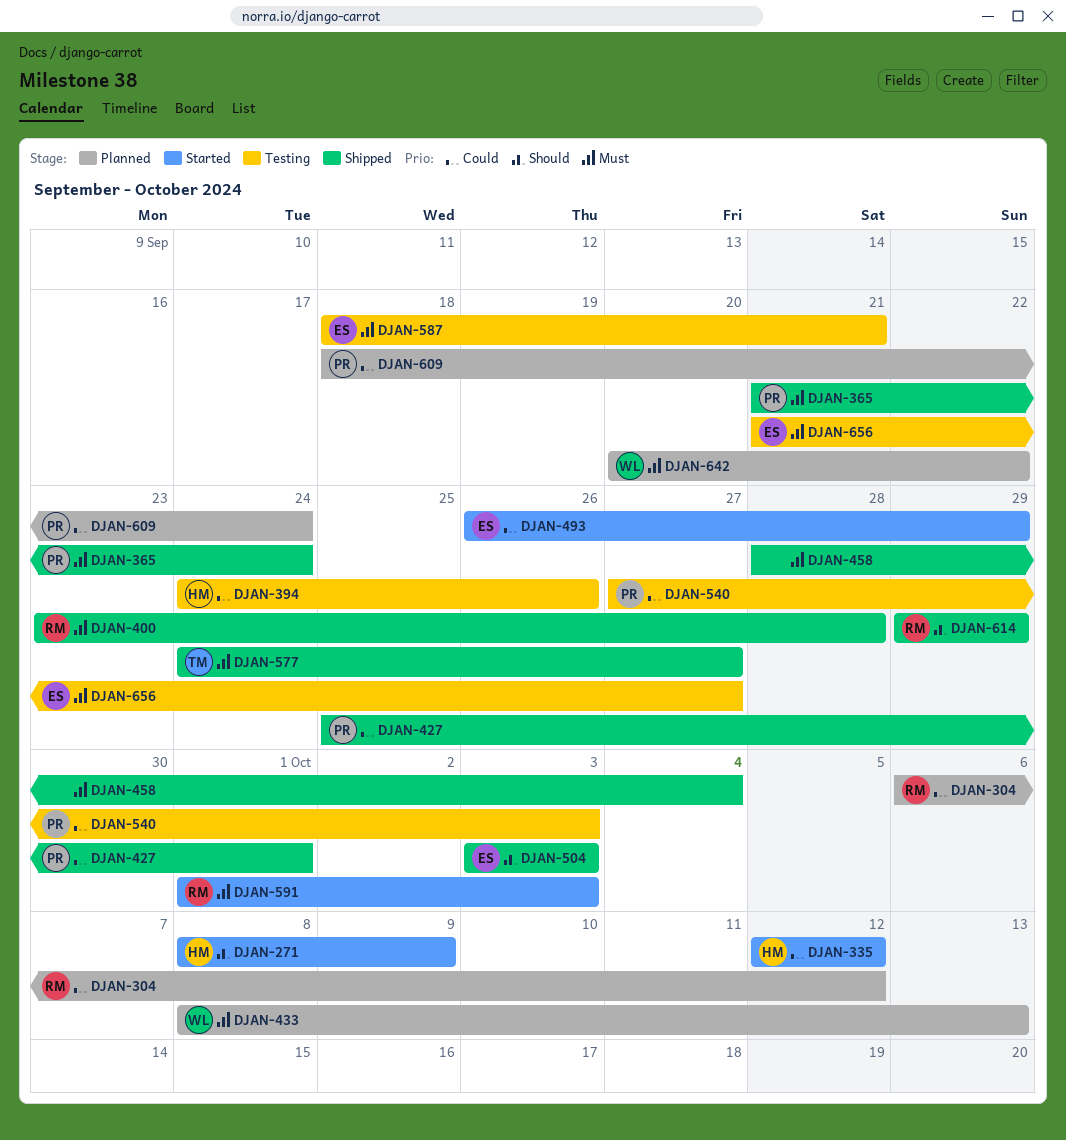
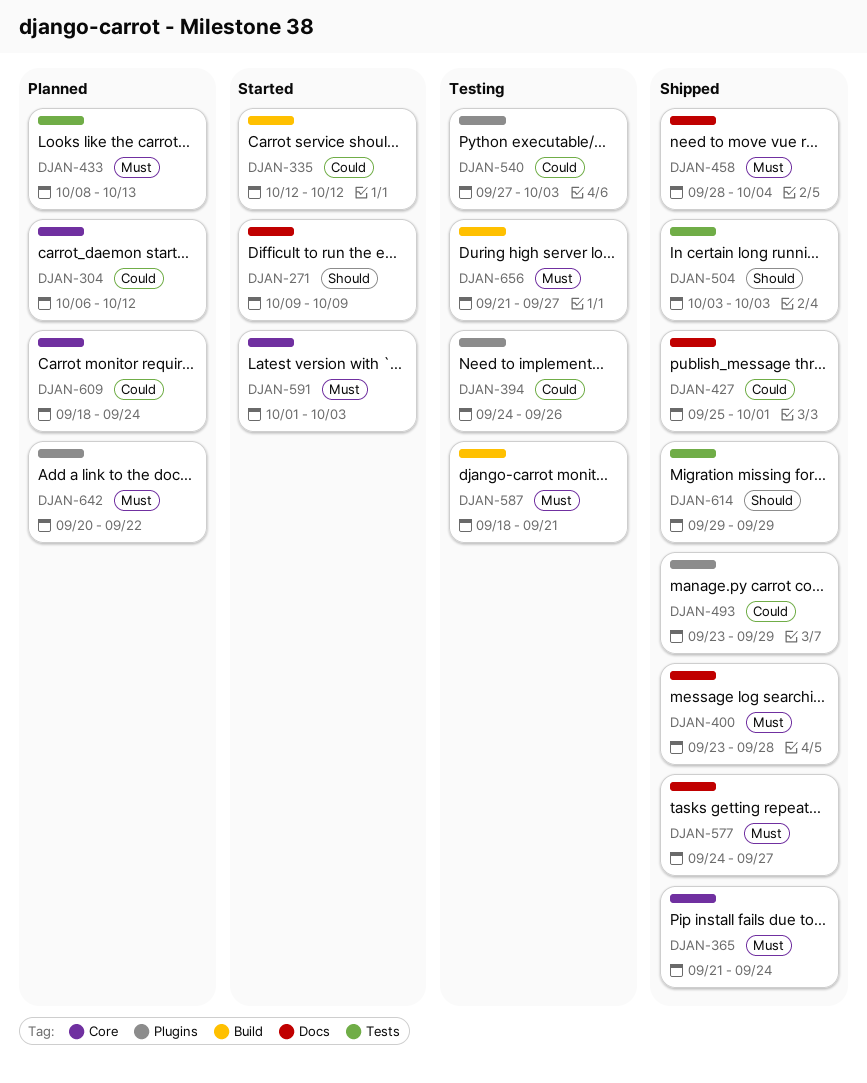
DJAN-271, start: Oct 8 -> Oct 9
DJAN-493, status: Started -> Shipped
DJAN-493, start: Sep 26 -> Sep 23

